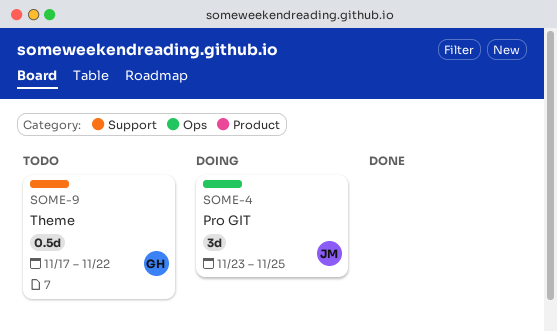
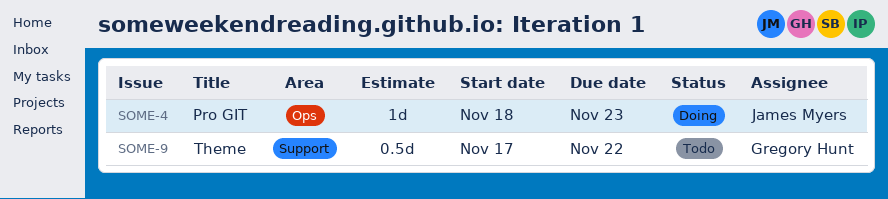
SOME-4, estimate: 3d -> 1d
SOME-4, start: Nov 23 -> Nov 18
SOME-4, due: Nov 25 -> Nov 23

